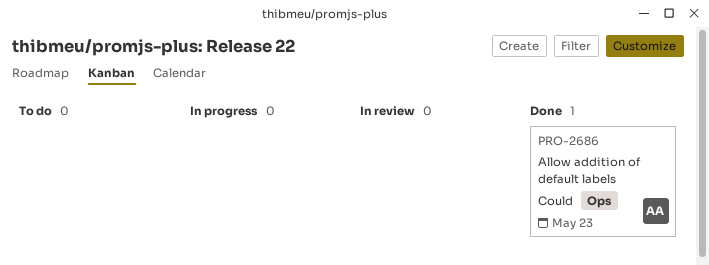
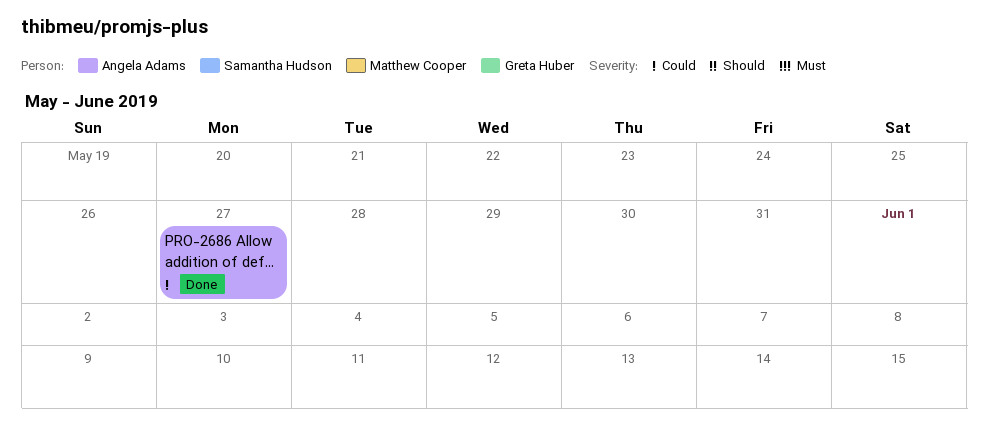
PRO-2686, due: May 23 -> May 27

